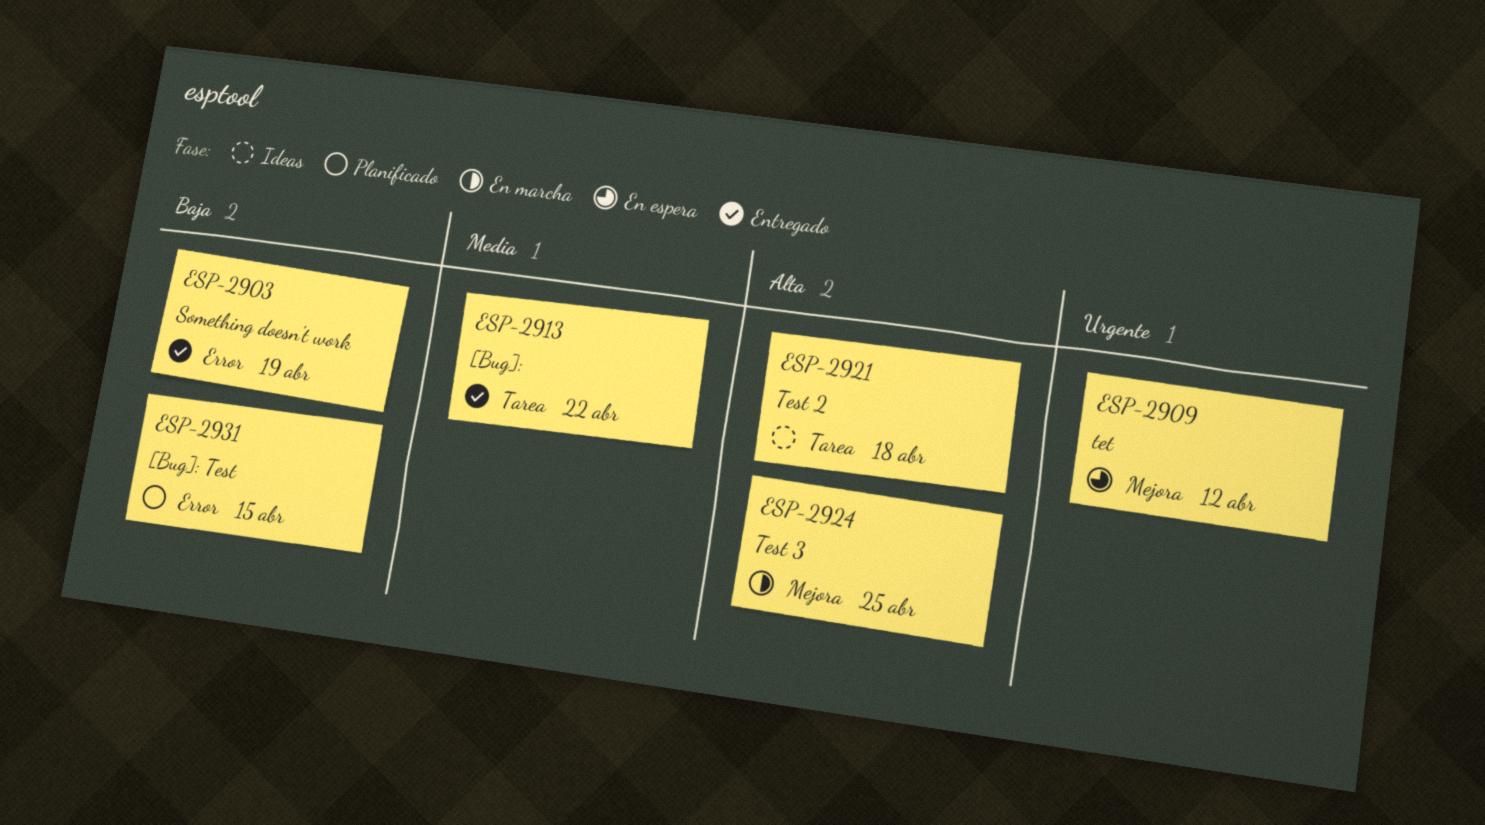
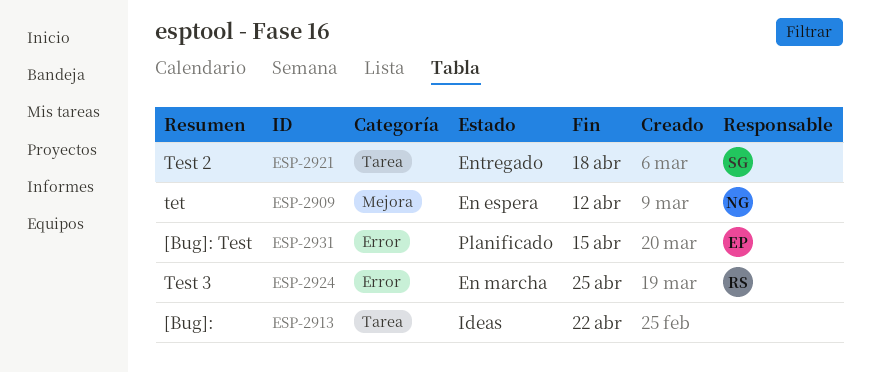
ESP-2903: present -> none
ESP-2913, status: Entregado -> Ideas
ESP-2921, status: Ideas -> Entregado
ESP-2924, label: Mejora -> Error

